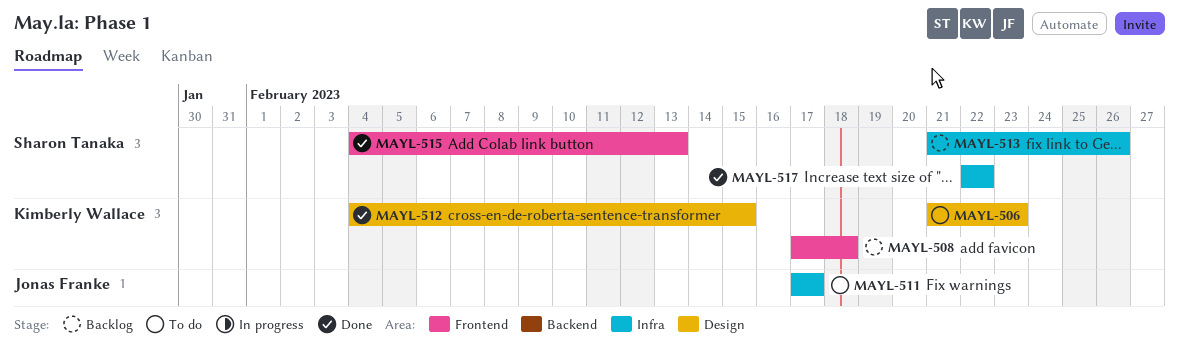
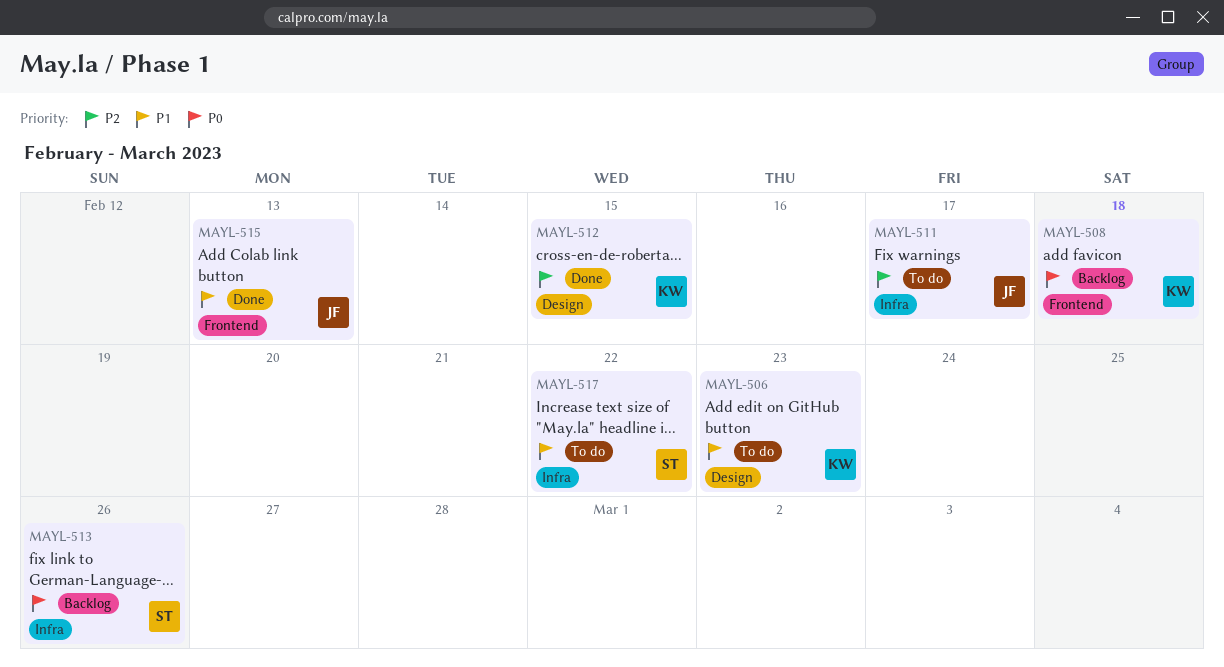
MAYL-515, owner: Sharon Tanaka -> Jonas Franke
MAYL-517, status: Done -> To do

